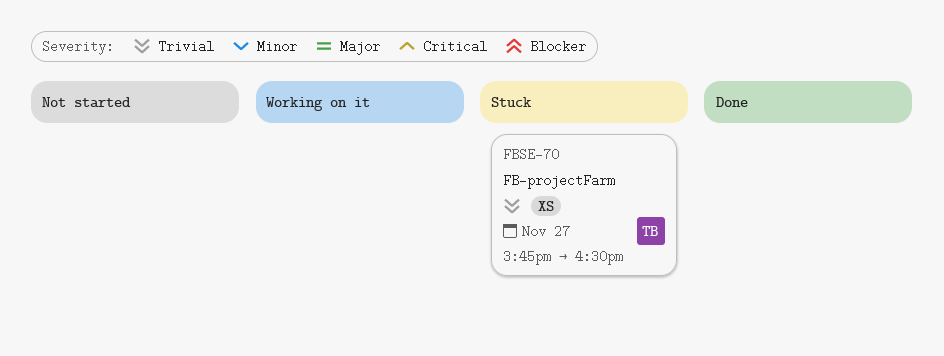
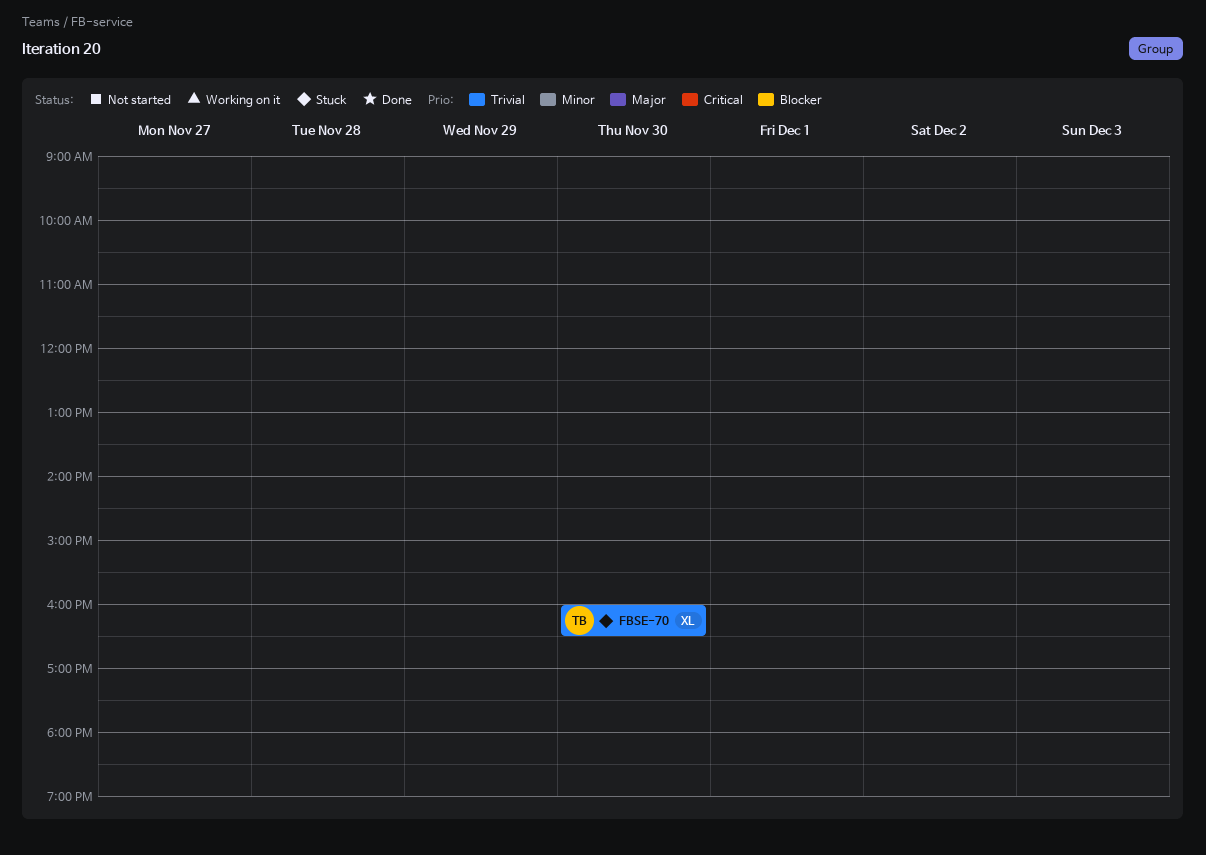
FBSE-70, estimate: XS -> XL
FBSE-70, day: Nov 27 -> Nov 30
FBSE-70, begins: 15:45 -> 16:00

